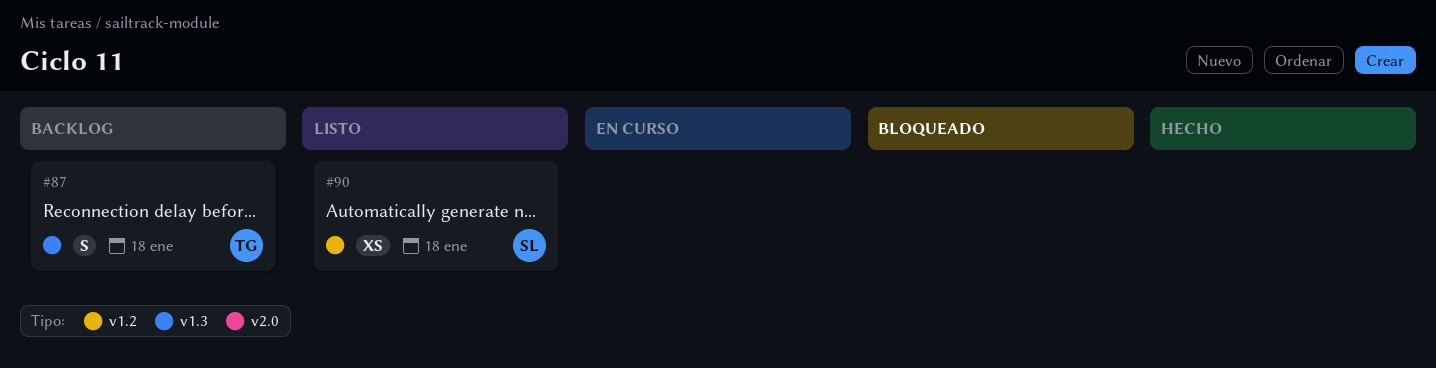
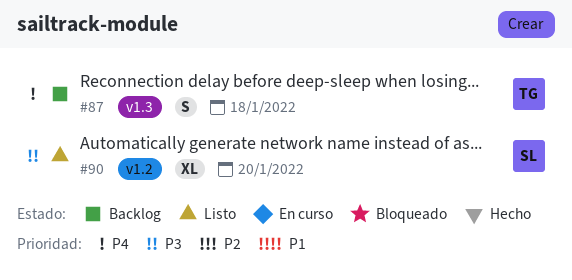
#90, estimate: XS -> XL
#90, due: Jan 18 -> Jan 20

